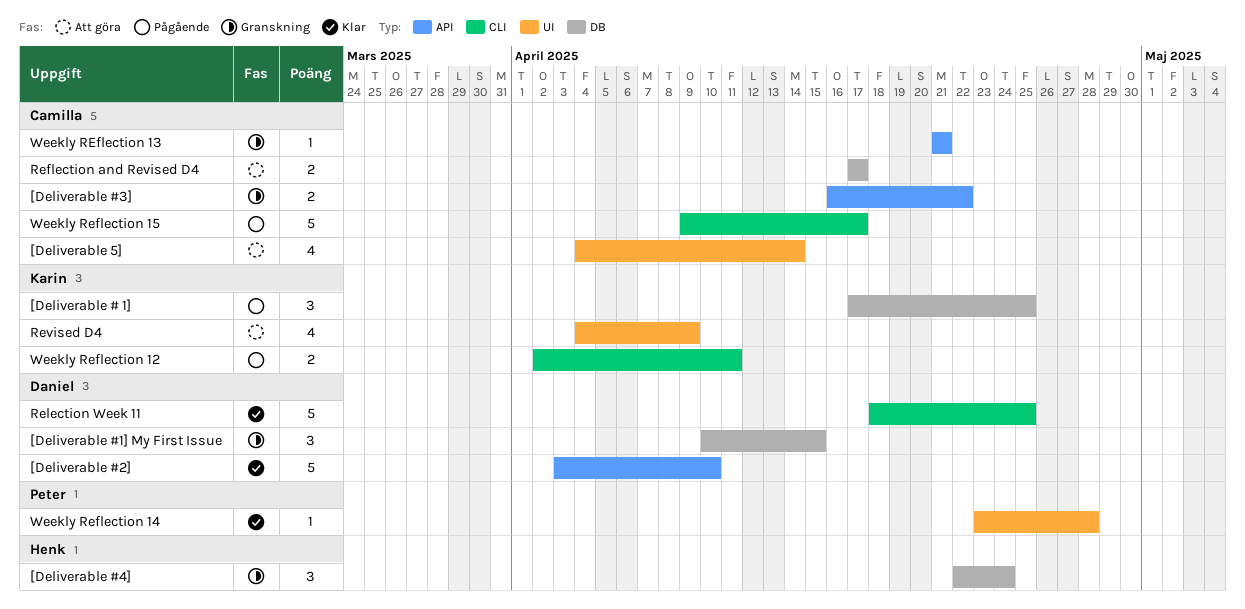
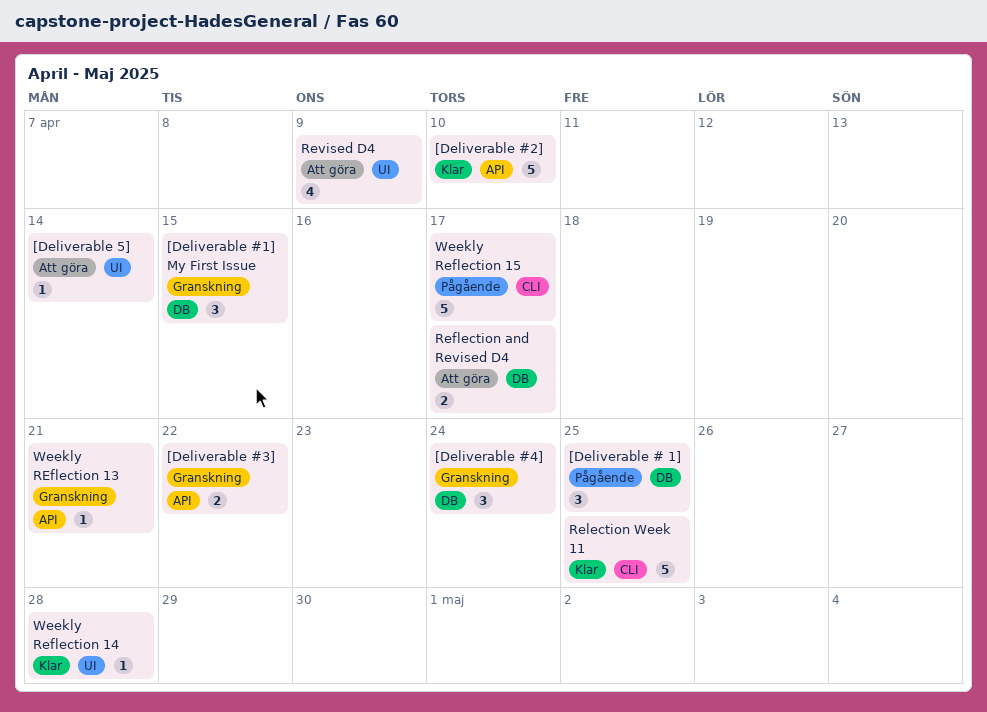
[Deliverable 5], estimate: 4 -> 1
Weekly Reflection 12: present -> none

